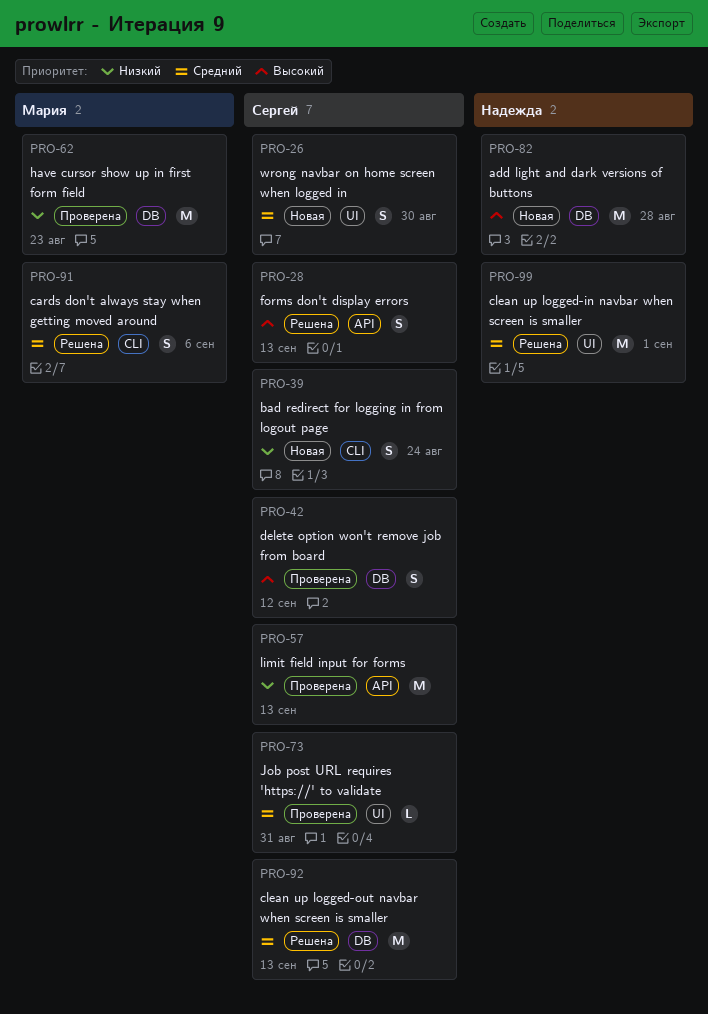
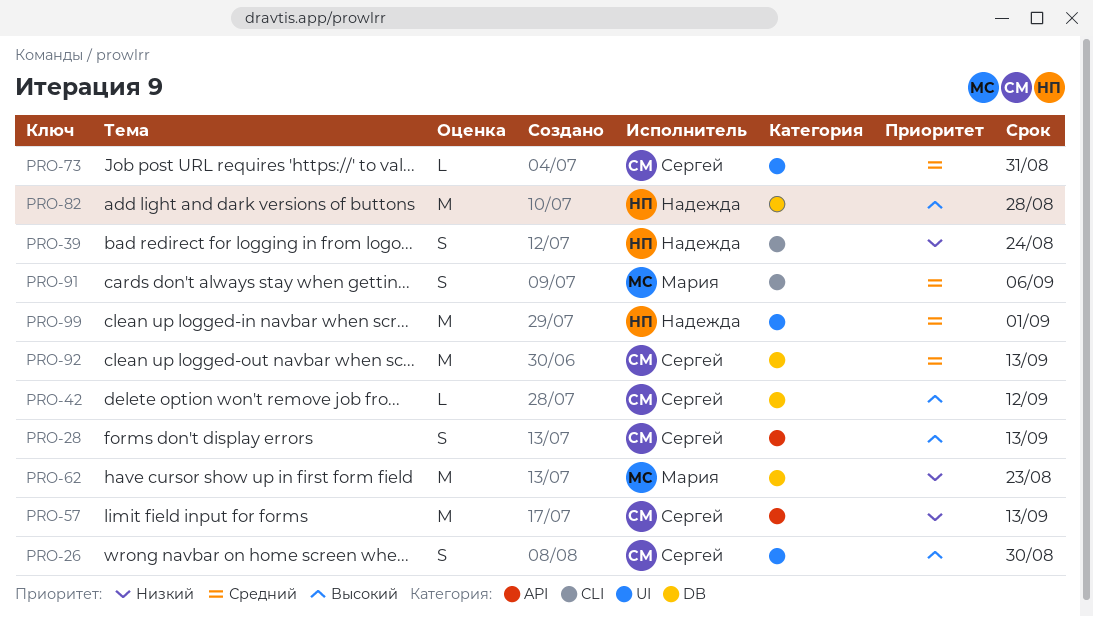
PRO-26, priority: Средний -> Высокий
PRO-39, owner: Сергей -> Надежда
PRO-42, estimate: S -> L

